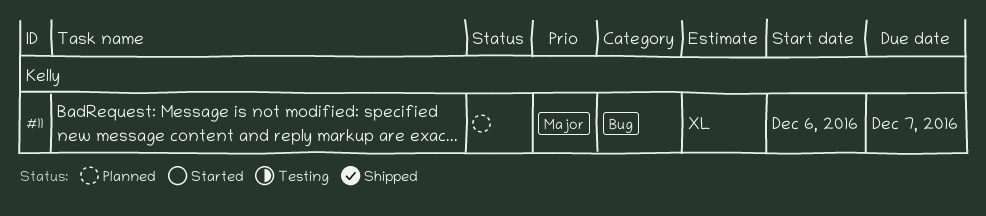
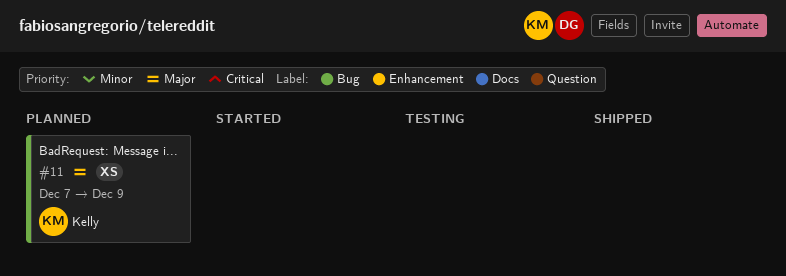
#11, estimate: XL -> XS
#11, start: Dec 6 -> Dec 7
#11, due: Dec 7 -> Dec 9

